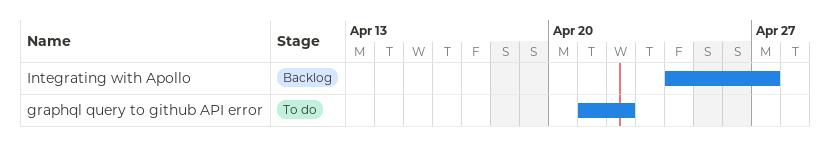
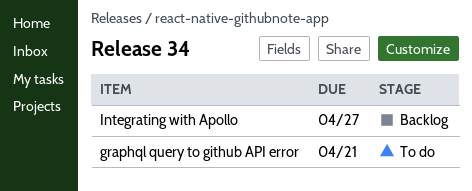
graphql query to github API error, due: Apr 22 -> Apr 21

